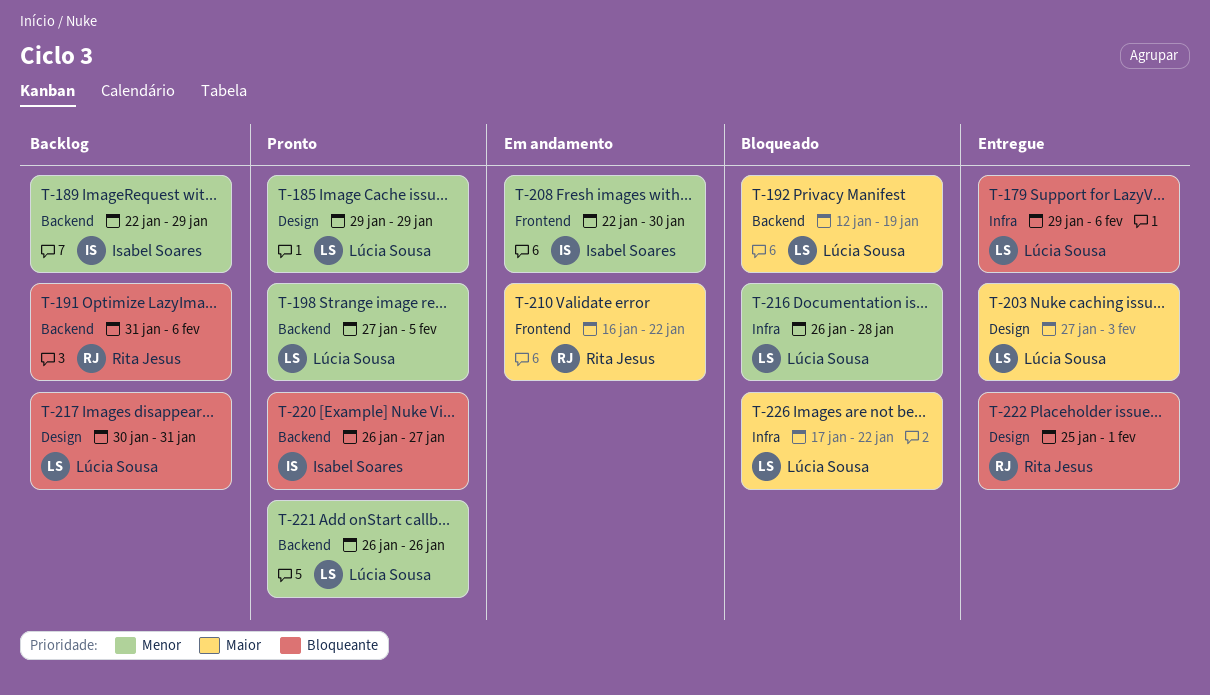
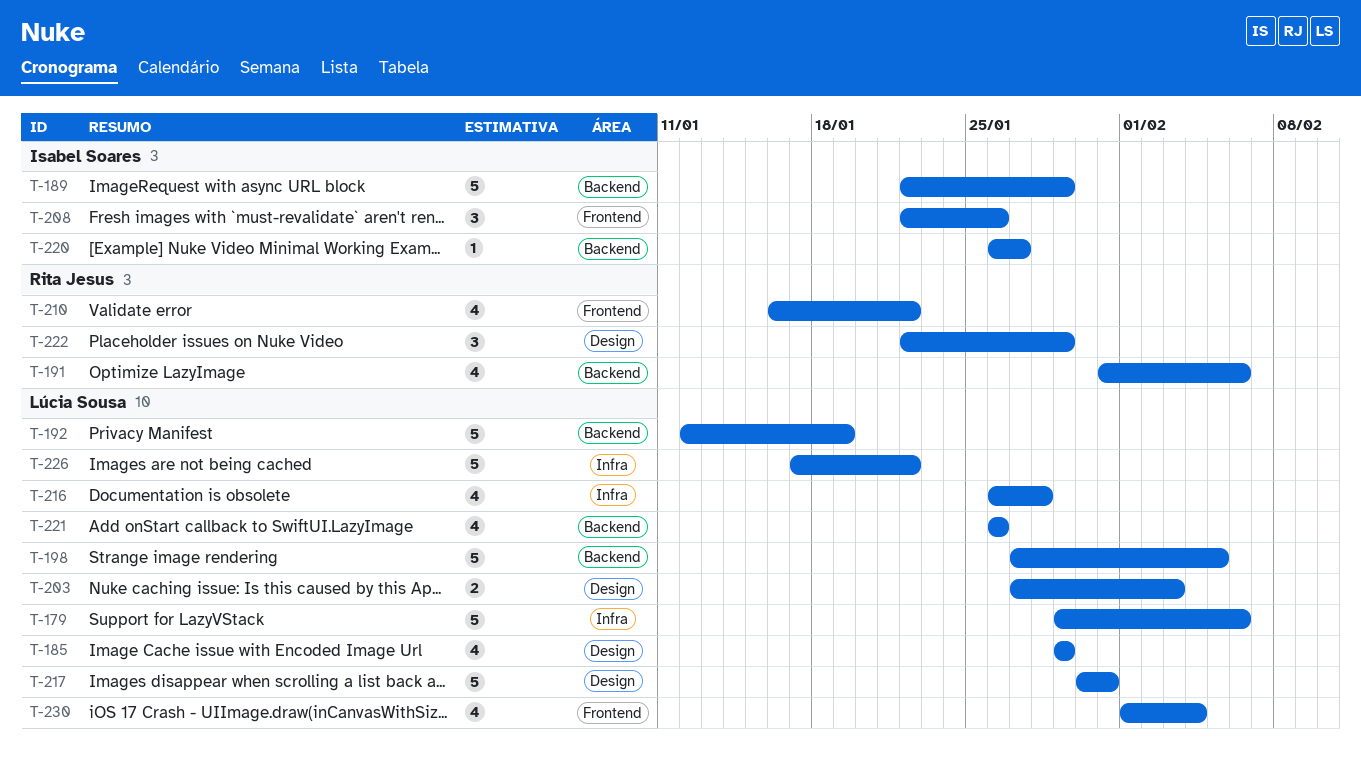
T-208, due: Jan 30 -> Jan 26
T-222, start: Jan 25 -> Jan 22
T-222, due: Feb 1 -> Jan 29
T-230: none -> present

